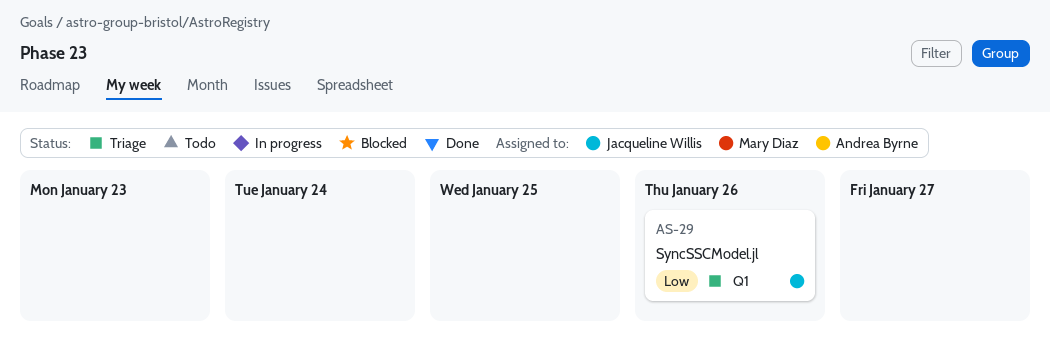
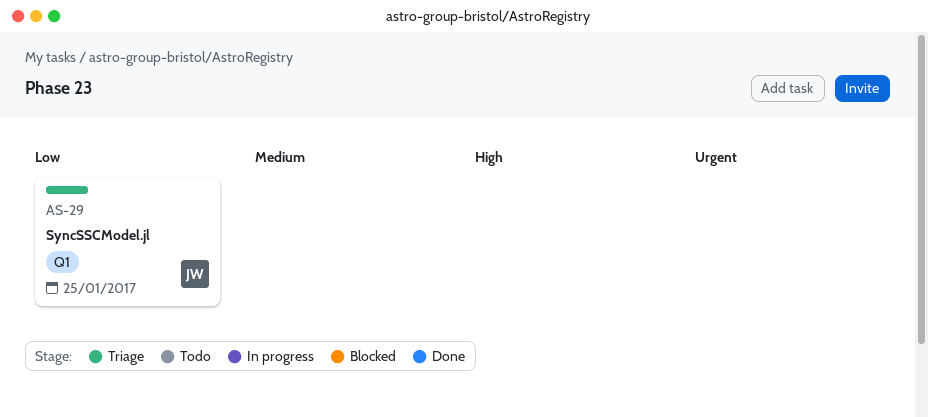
AS-29, due: Jan 26 -> Jan 25

